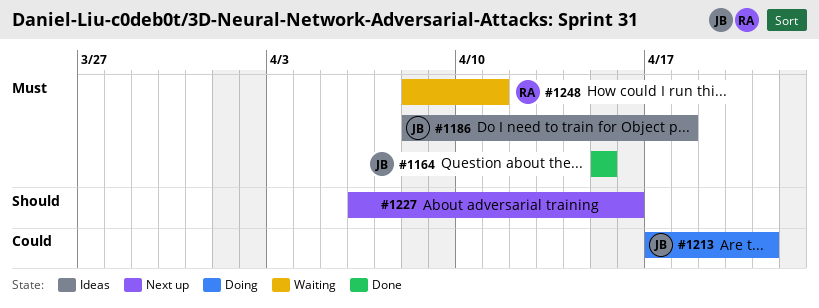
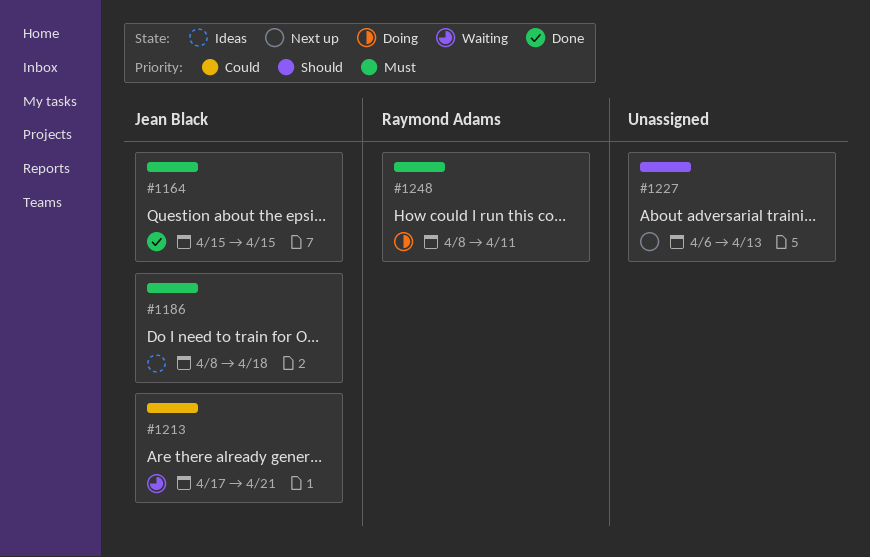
#1213, status: Doing -> Waiting
#1227, due: Apr 16 -> Apr 13
#1248, status: Waiting -> Doing

